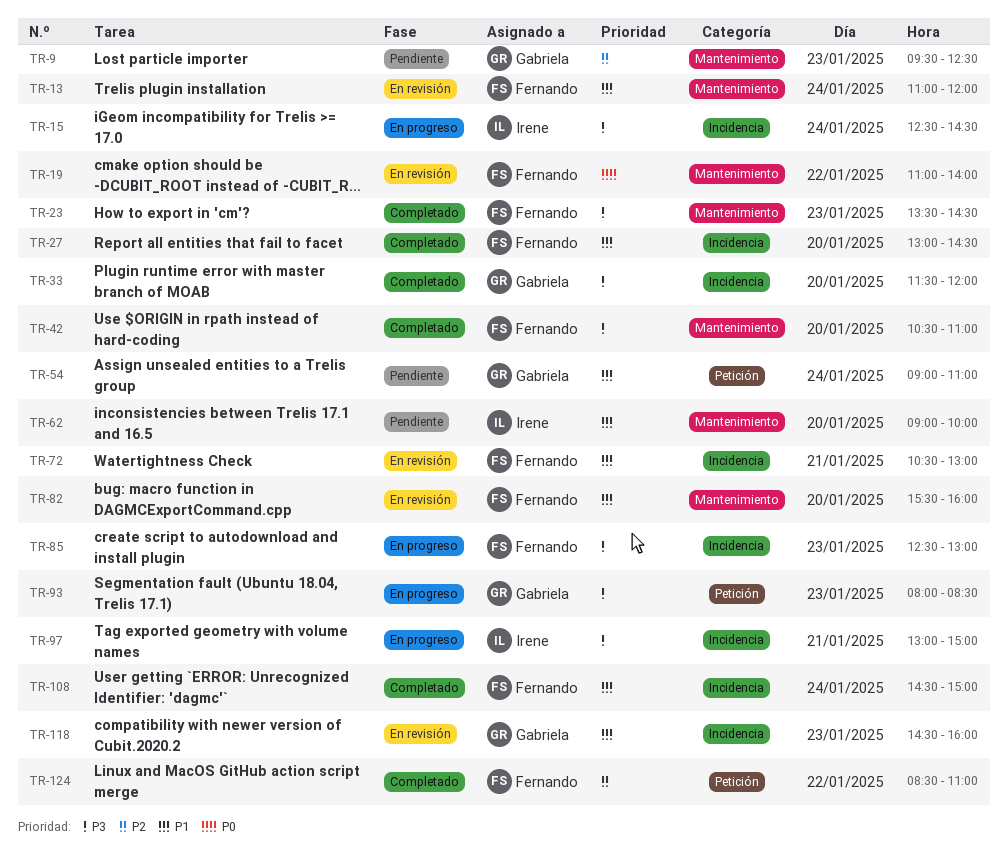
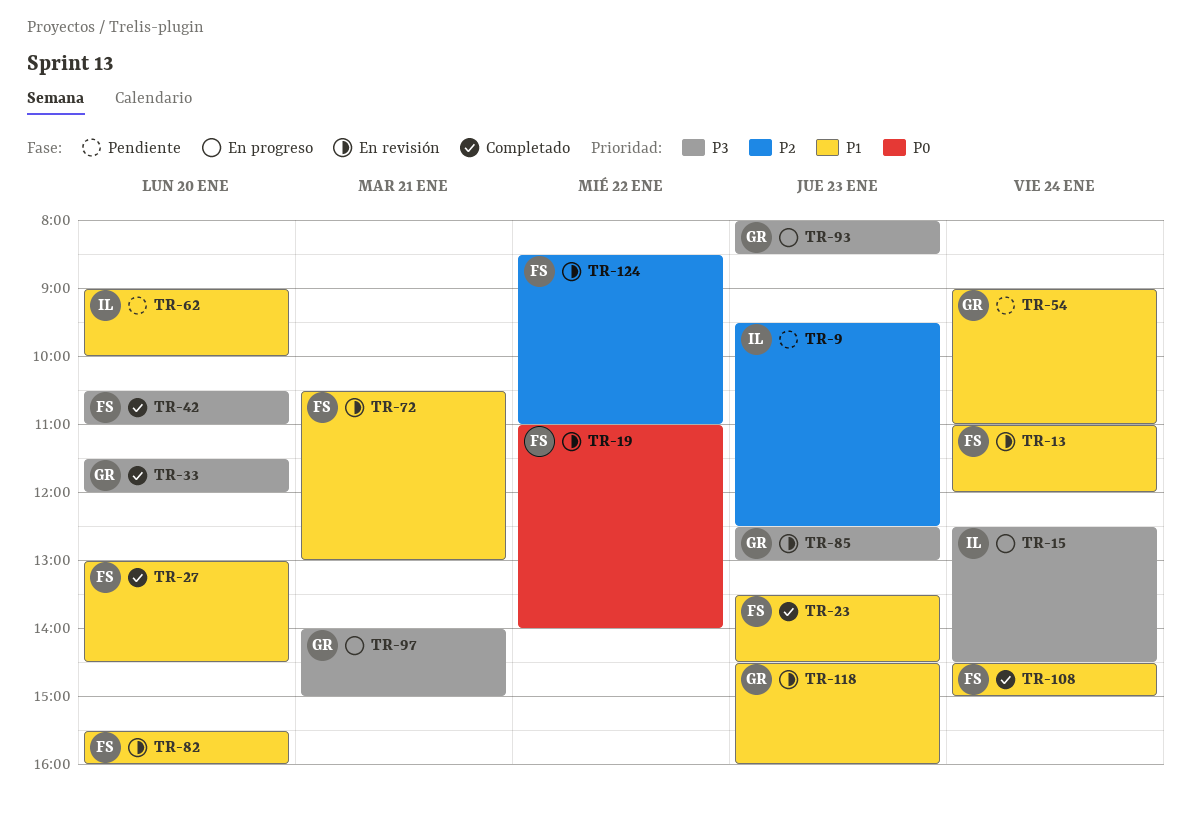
TR-9, owner: Gabriela -> Irene
TR-23, priority: P3 -> P1
TR-85, status: En progreso -> En revisión
TR-85, owner: Fernando -> Gabriela
TR-97, owner: Irene -> Gabriela
TR-97, begins: 13:00 -> 14:00
TR-124, status: Completado -> En revisión

